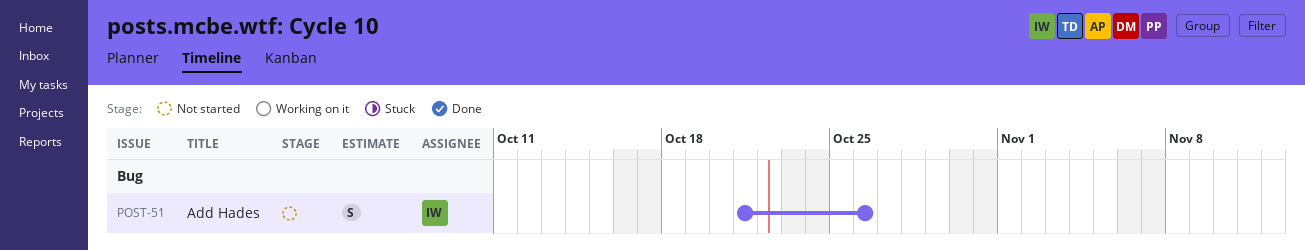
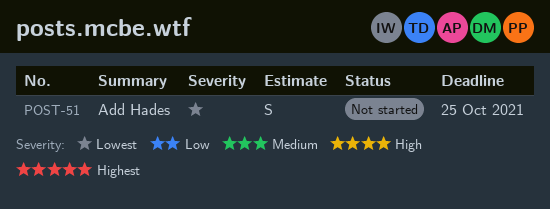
POST-51, due: Oct 26 -> Oct 25

